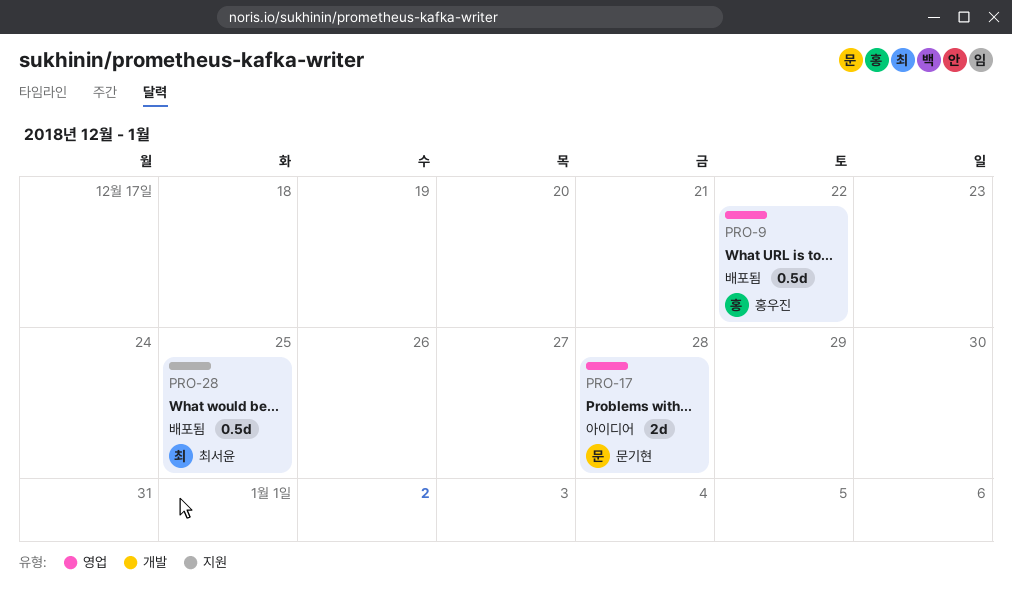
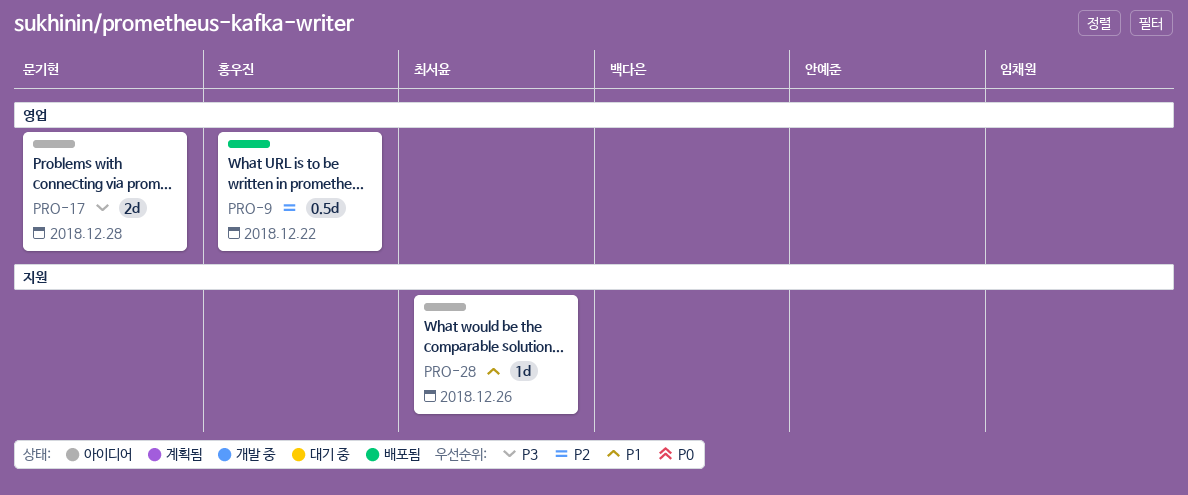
PRO-28, status: 배포됨 -> 아이디어
PRO-28, estimate: 0.5d -> 1d
PRO-28, due: Dec 25 -> Dec 26

